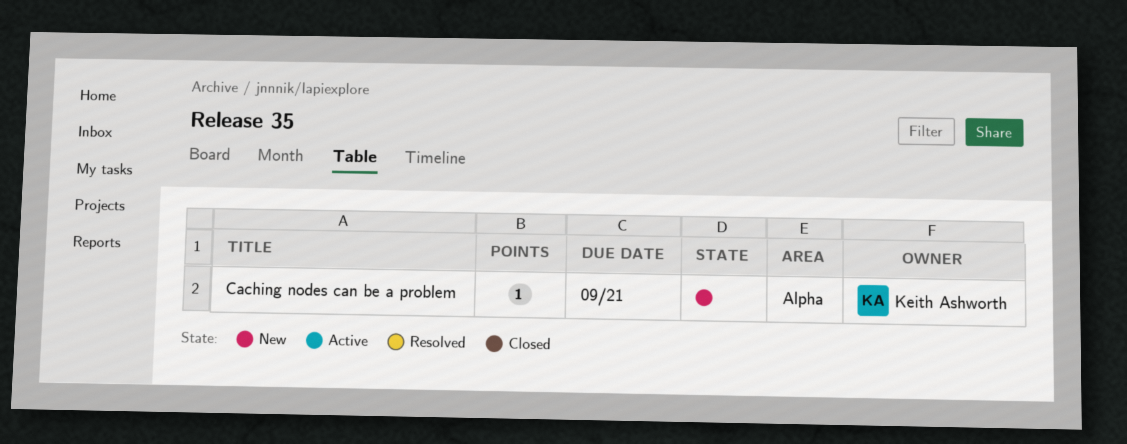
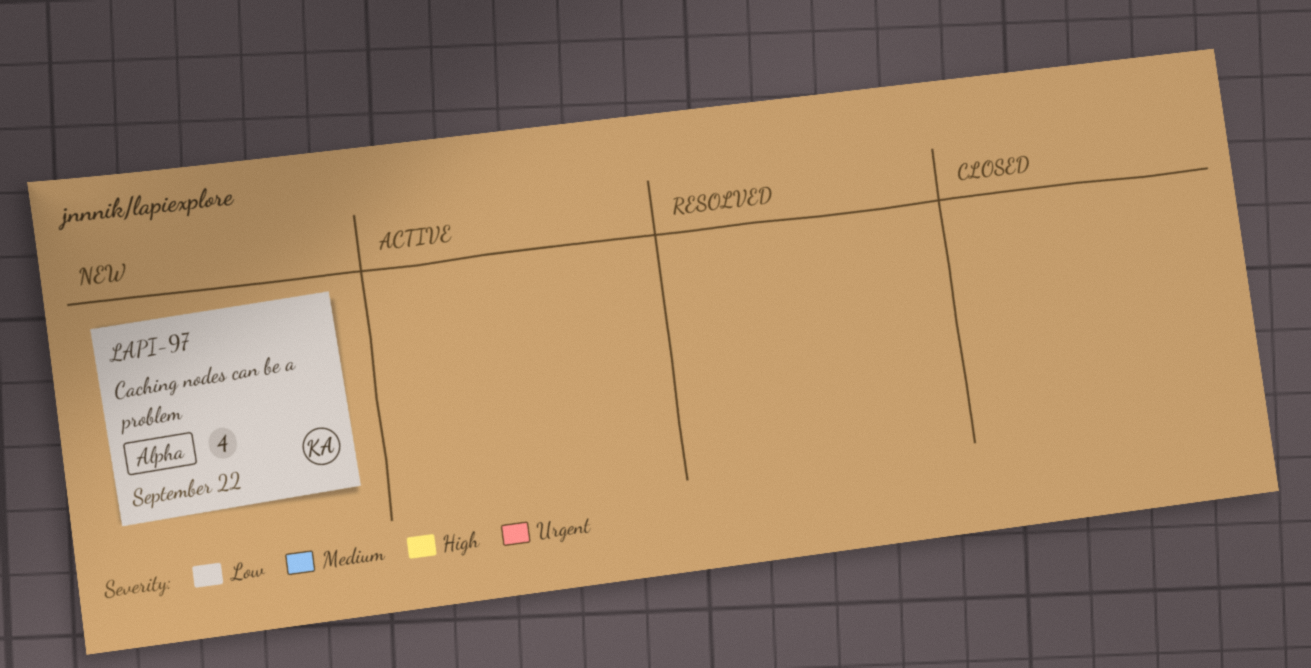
Caching nodes can be a problem, estimate: 1 -> 4
Caching nodes can be a problem, due: Sep 21 -> Sep 22

